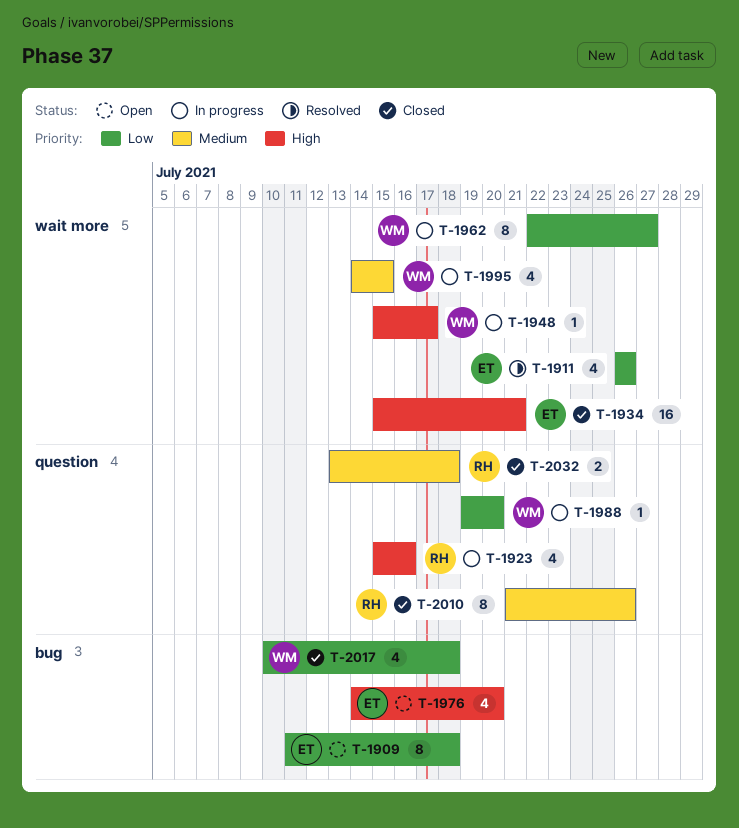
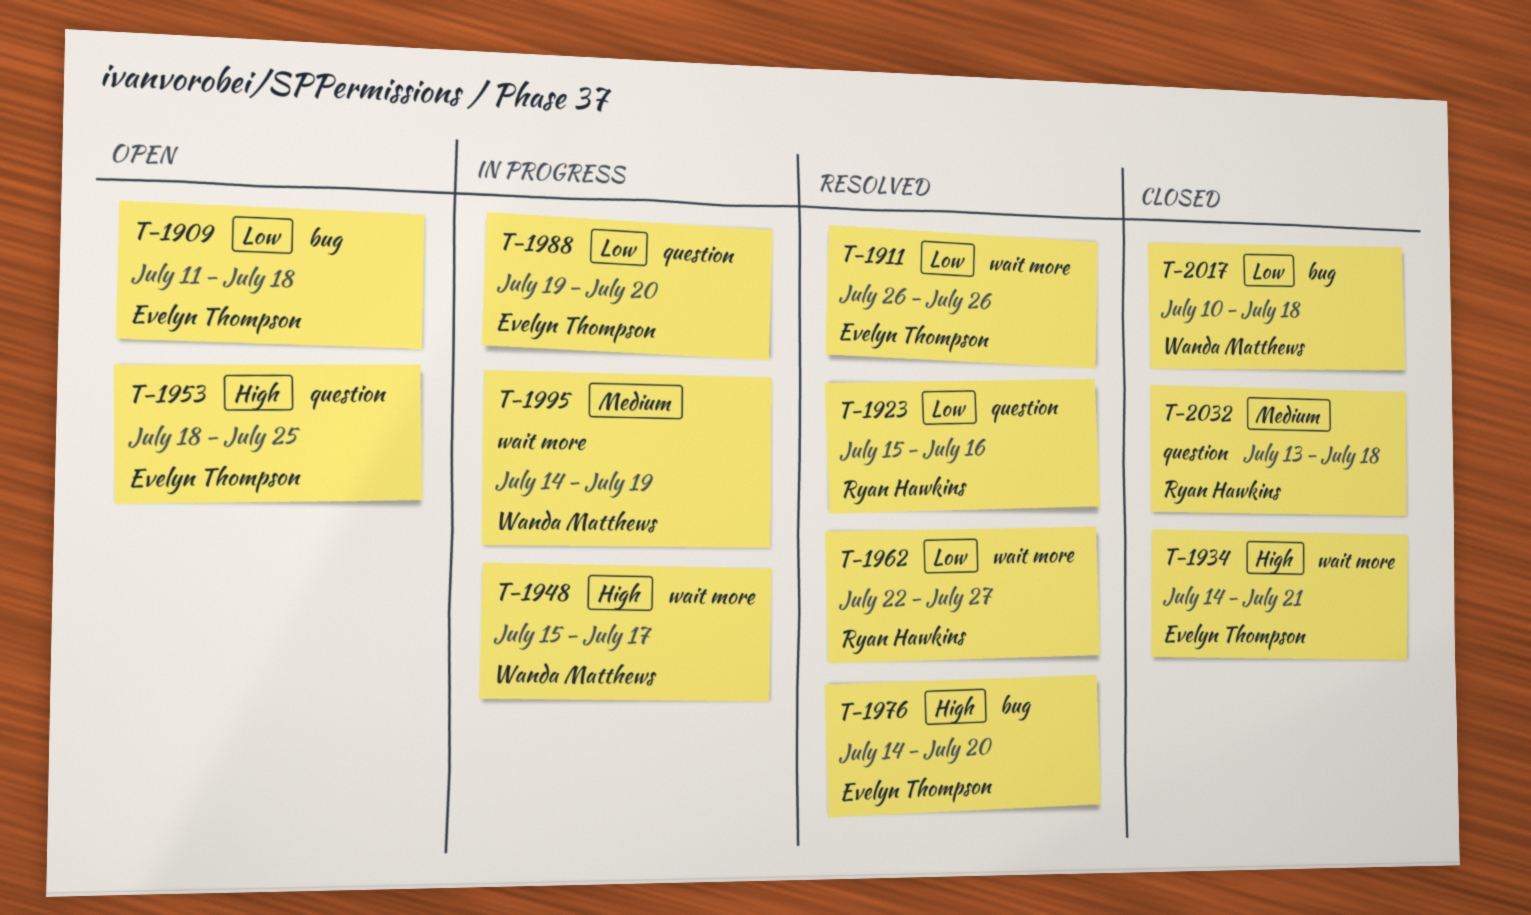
T-1923, status: In progress -> Resolved
T-1923, priority: High -> Low
T-1934, start: Jul 15 -> Jul 14
T-1953: none -> present
T-1962, status: In progress -> Resolved
T-1962, owner: Wanda Matthews -> Ryan Hawkins
T-1976, status: Open -> Resolved
T-1988, owner: Wanda Matthews -> Evelyn Thompson
T-1995, due: Jul 15 -> Jul 19
T-2010: present -> none

